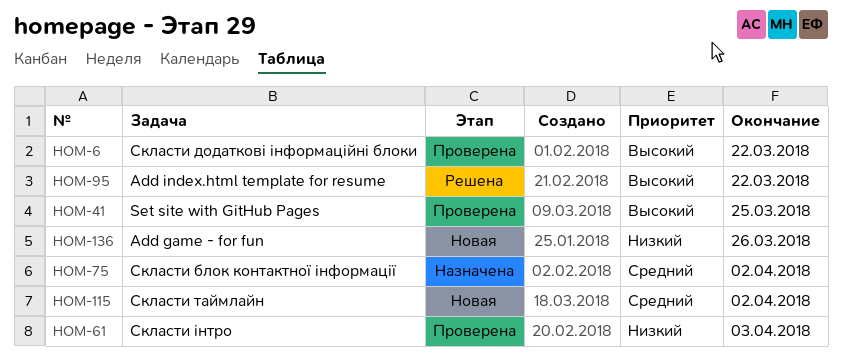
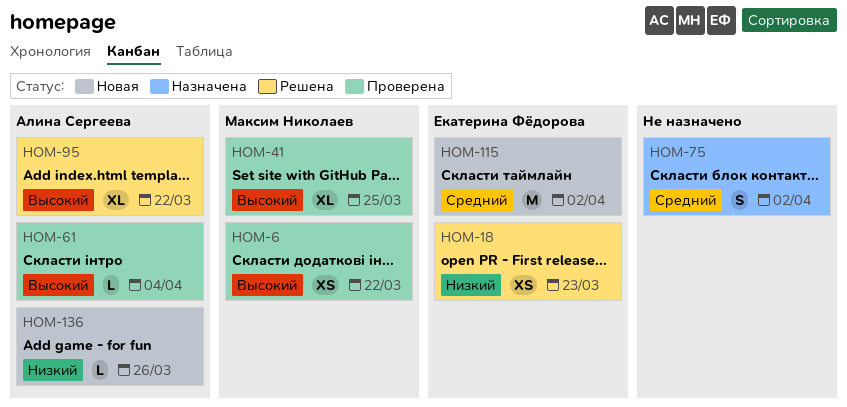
HOM-18: none -> present
HOM-61, priority: Низкий -> Высокий
HOM-61, due: Apr 3 -> Apr 4

